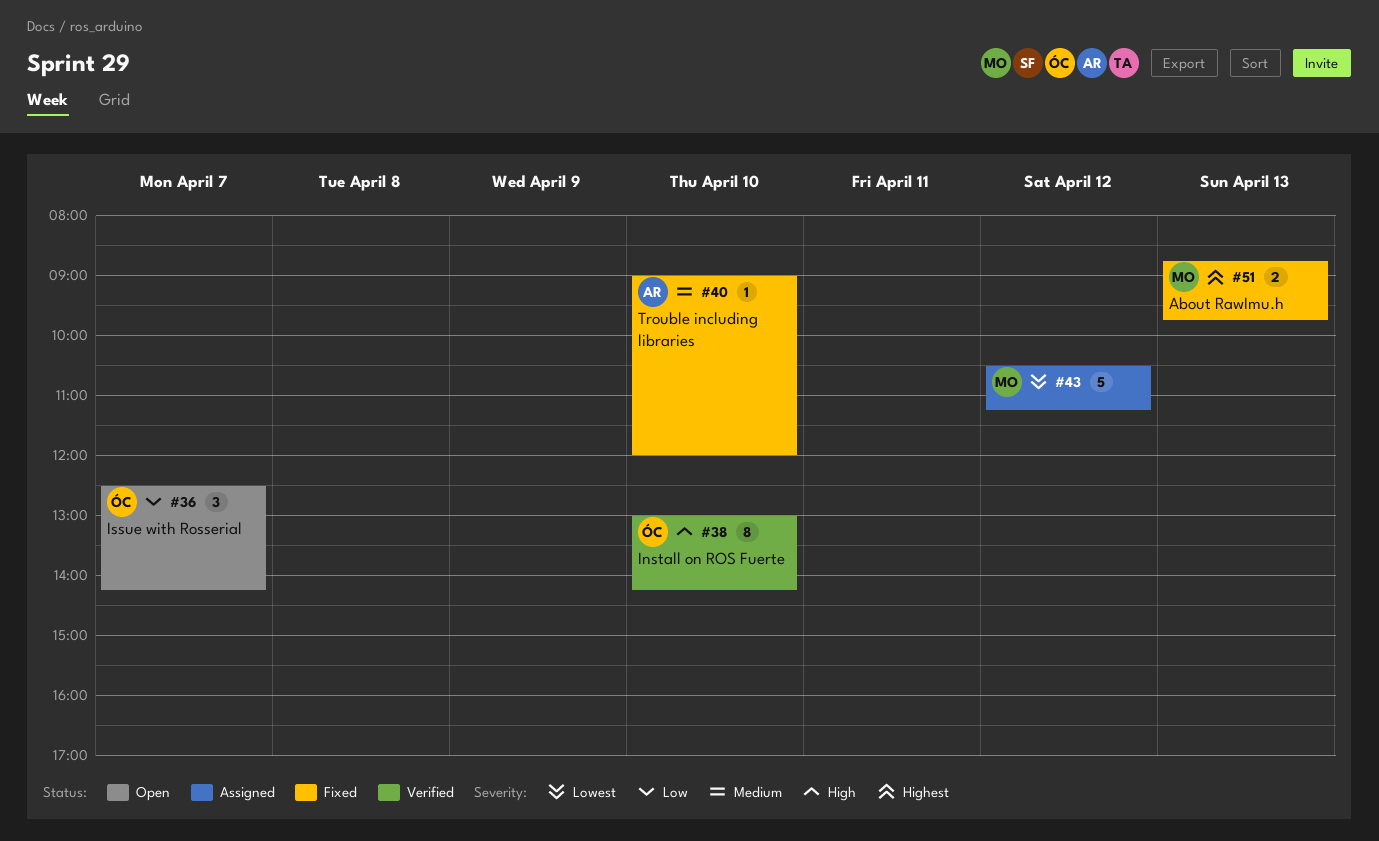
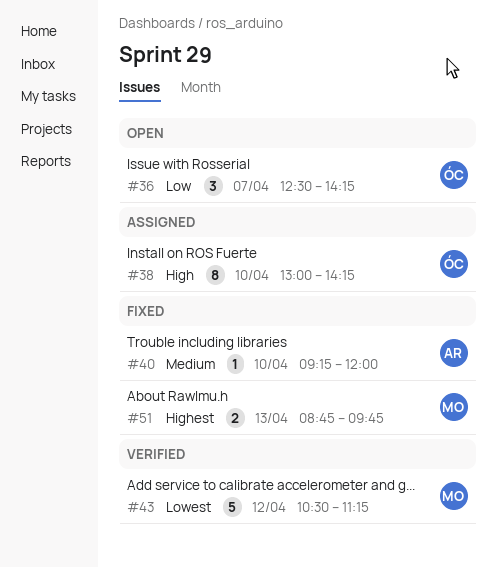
#38, status: Verified -> Assigned
#40, begins: 09:00 -> 09:15
#43, status: Assigned -> Verified

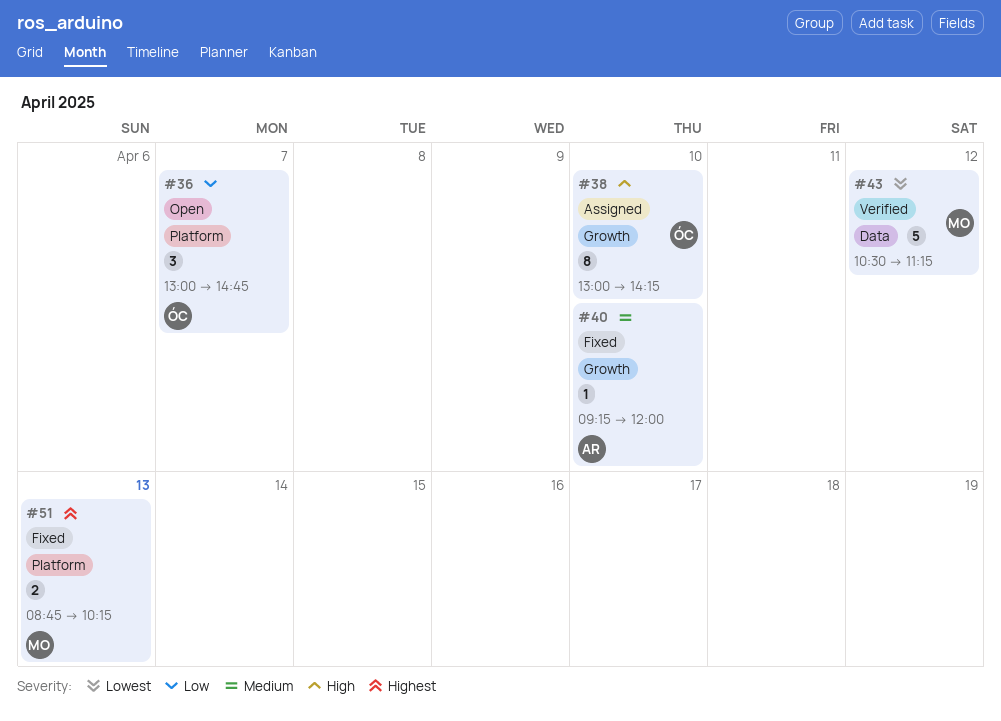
#36, begins: 12:30 -> 13:00
#36, ends: 14:15 -> 14:45
#51, ends: 09:45 -> 10:15

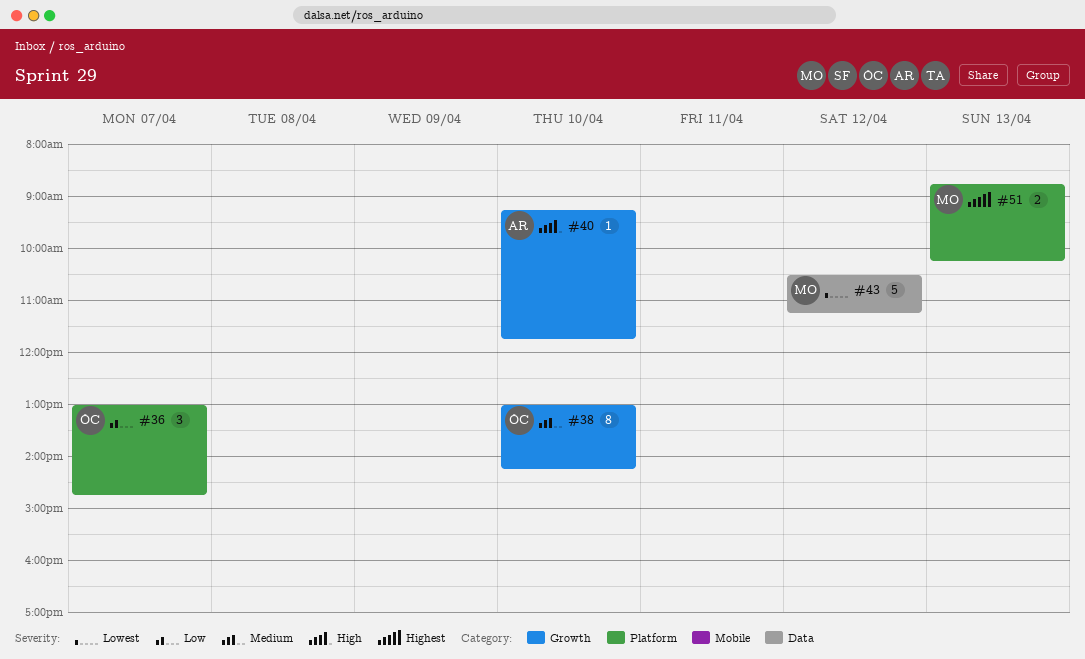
#38, priority: High -> Medium
#40, priority: Medium -> High
#40, ends: 12:00 -> 11:45

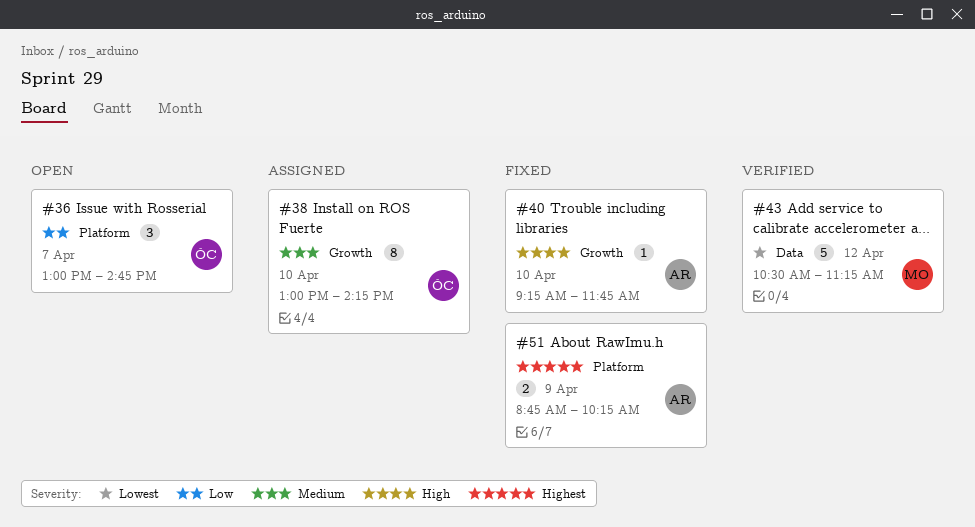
#51, owner: MO -> AR
#51, day: Apr 13 -> Apr 9

